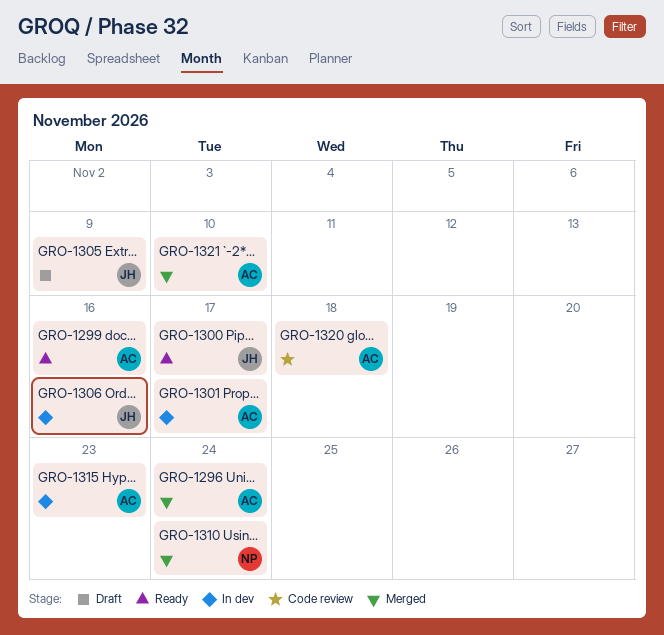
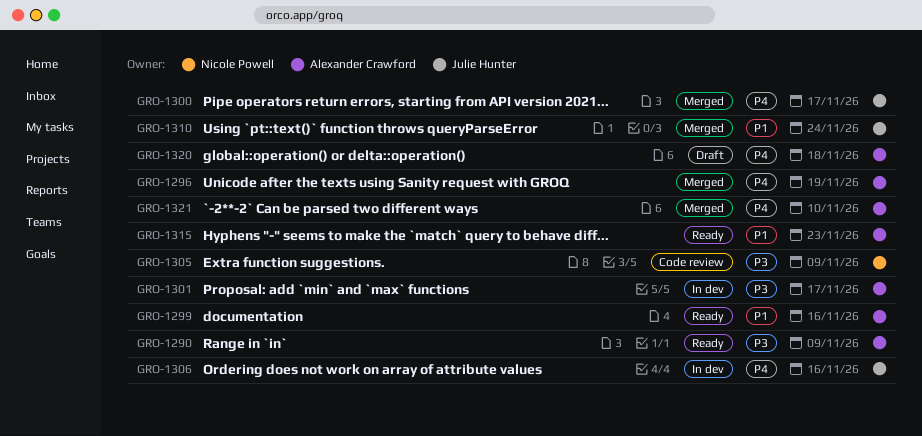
GRO-1290: none -> present
GRO-1296, due: Nov 24 -> Nov 19
GRO-1300, status: Ready -> Merged
GRO-1305, status: Draft -> Code review
GRO-1305, owner: Julie Hunter -> Nicole Powell
GRO-1310, owner: Nicole Powell -> Julie Hunter
GRO-1315, status: In dev -> Ready
GRO-1320, status: Code review -> Draft

